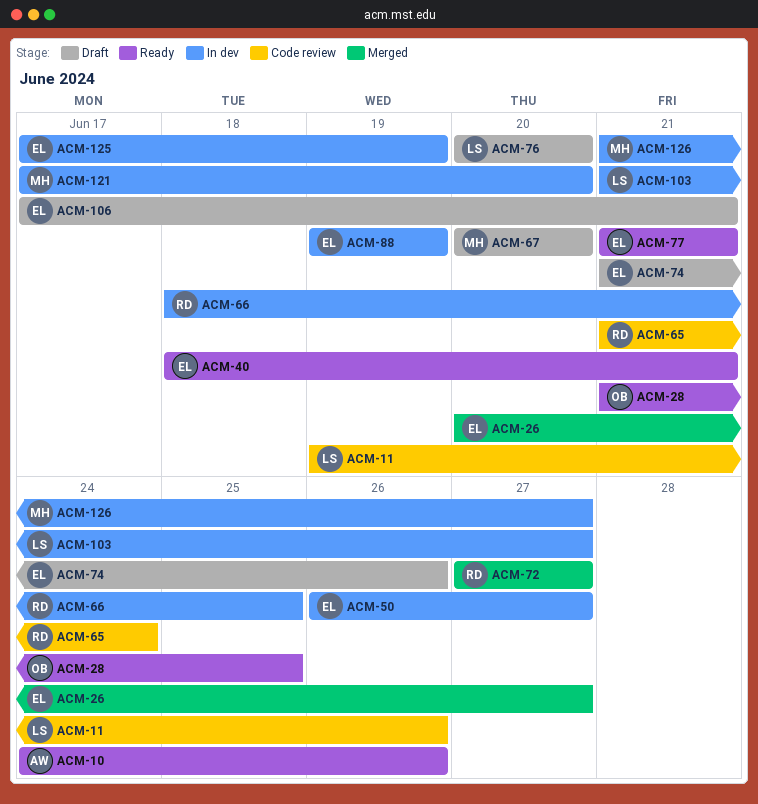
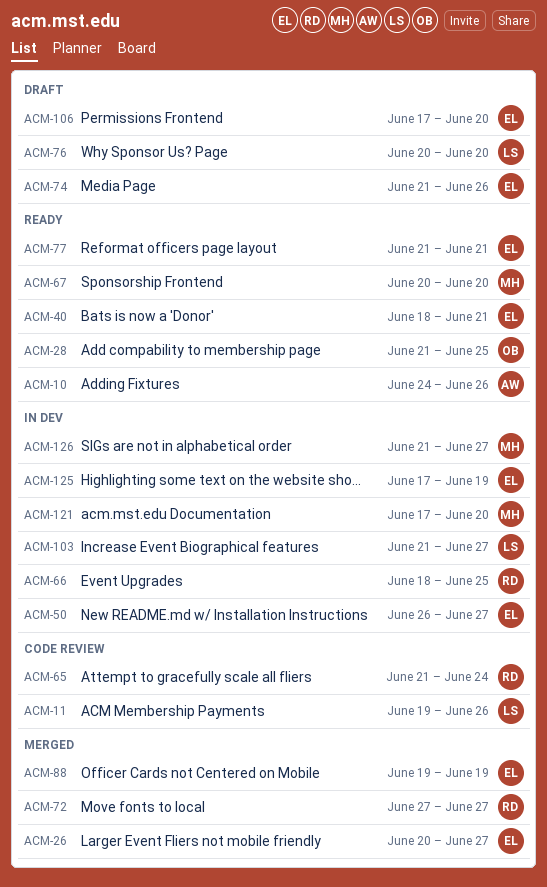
ACM-67, status: Draft -> Ready
ACM-88, status: In dev -> Merged
ACM-106, due: Jun 21 -> Jun 20

